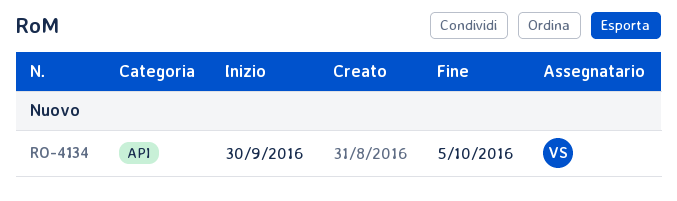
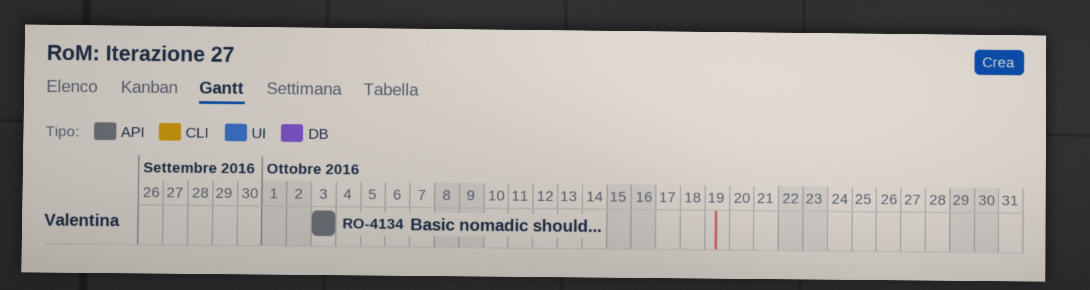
RO-4134, start: Sep 30 -> Oct 3
RO-4134, due: Oct 5 -> Oct 3

